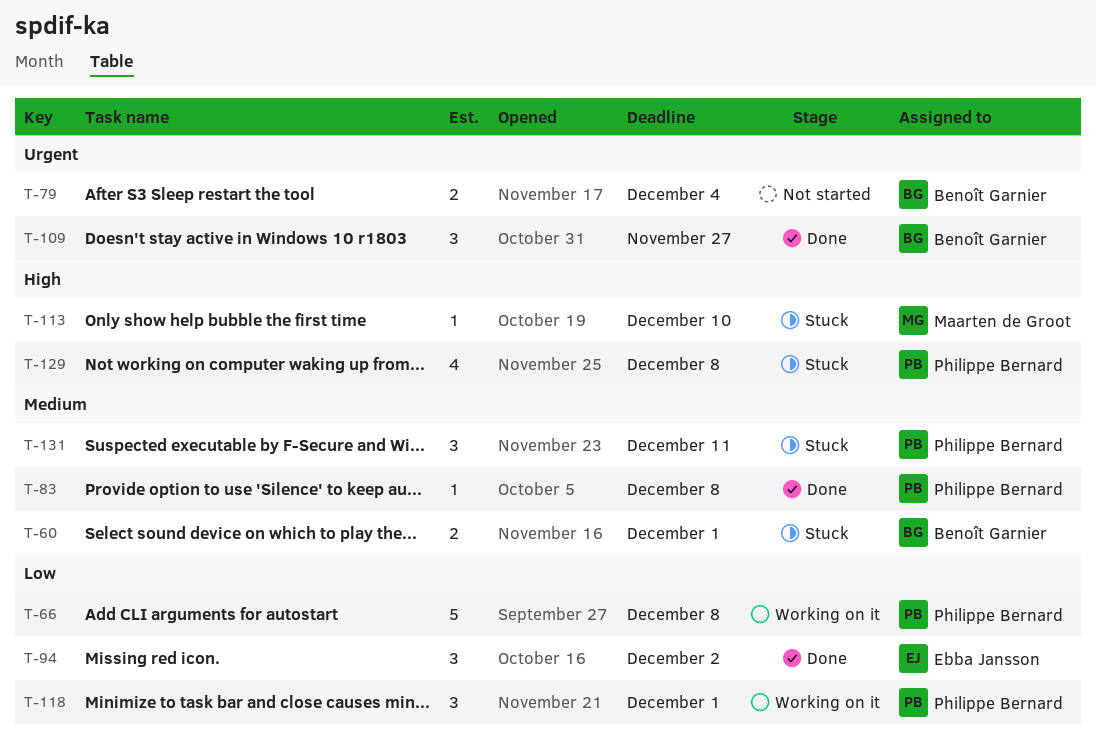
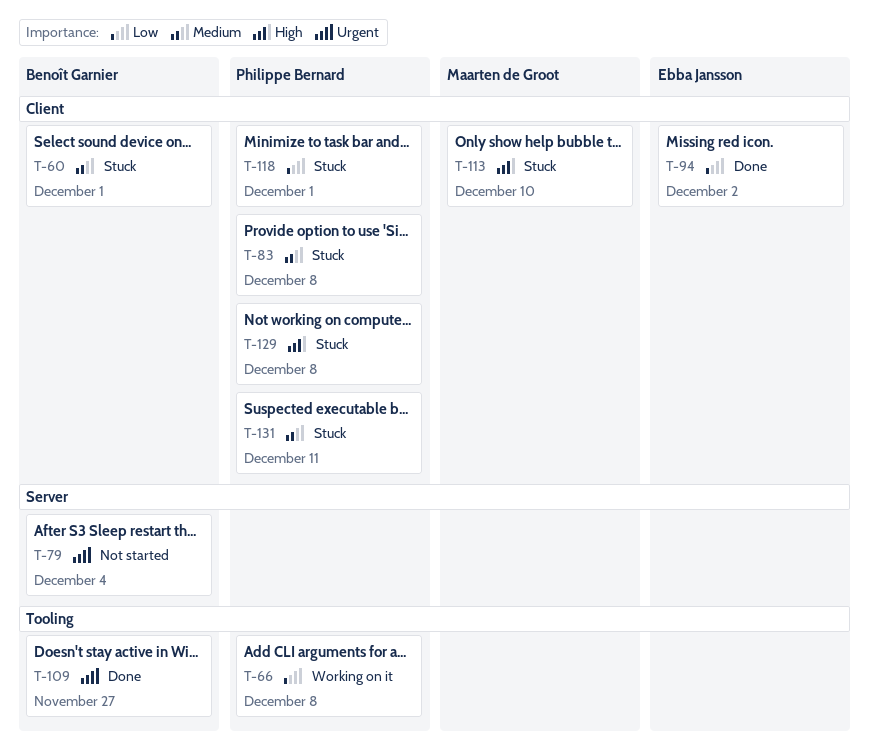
T-83, status: Done -> Stuck
T-118, status: Working on it -> Stuck

